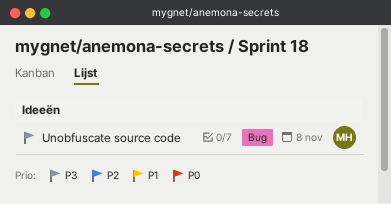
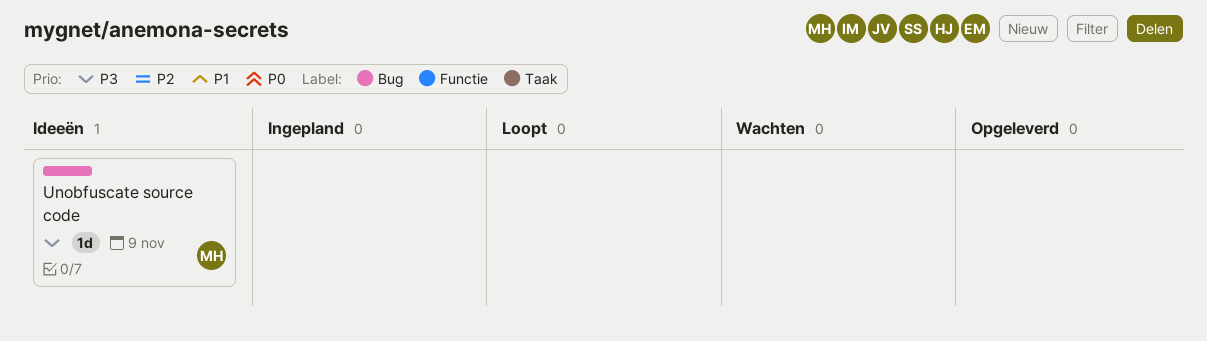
Unobfuscate source code, due: Nov 8 -> Nov 9

